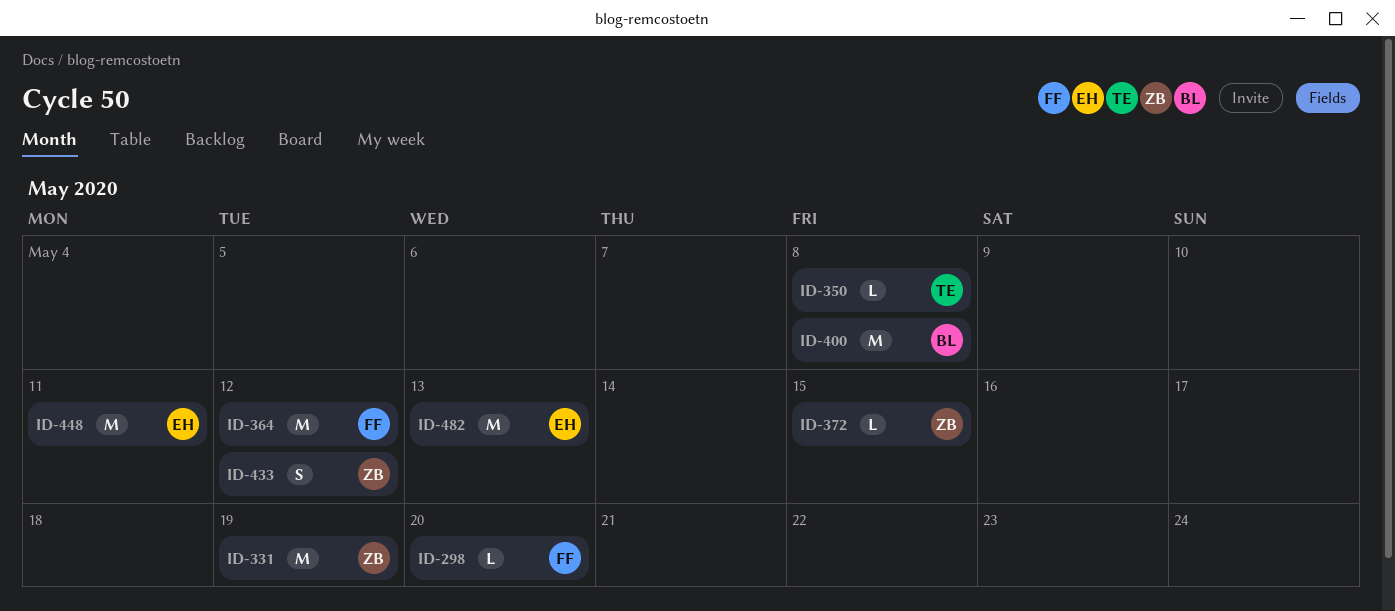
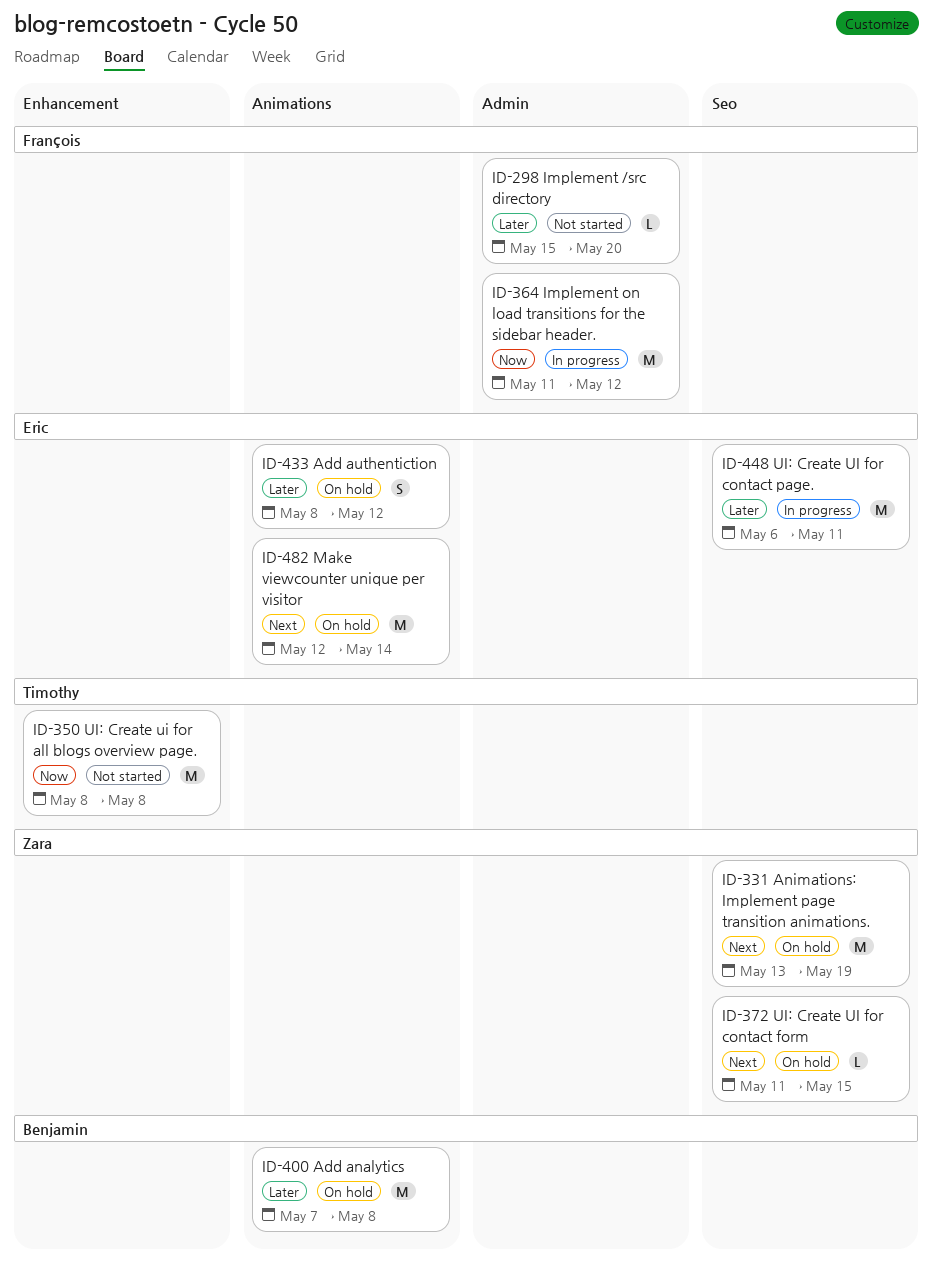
ID-350, estimate: L -> M
ID-433, owner: Zara -> Eric
ID-482, due: May 13 -> May 14

